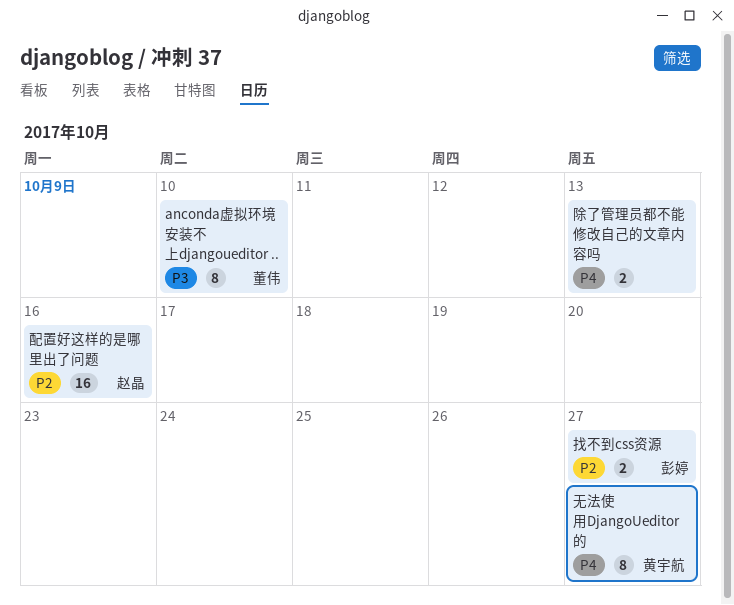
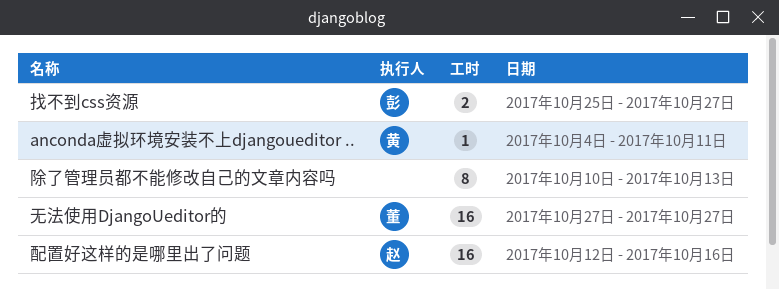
anconda虚拟环境安装不上djangoueditor .., owner: 董伟 -> 黄宇航
anconda虚拟环境安装不上djangoueditor .., estimate: 8 -> 1
anconda虚拟环境安装不上djangoueditor .., due: Oct 10 -> Oct 11
无法使用DjangoUeditor的, owner: 黄宇航 -> 董伟
无法使用DjangoUeditor的, estimate: 8 -> 16
除了管理员都不能修改自己的文章内容吗, estimate: 2 -> 8

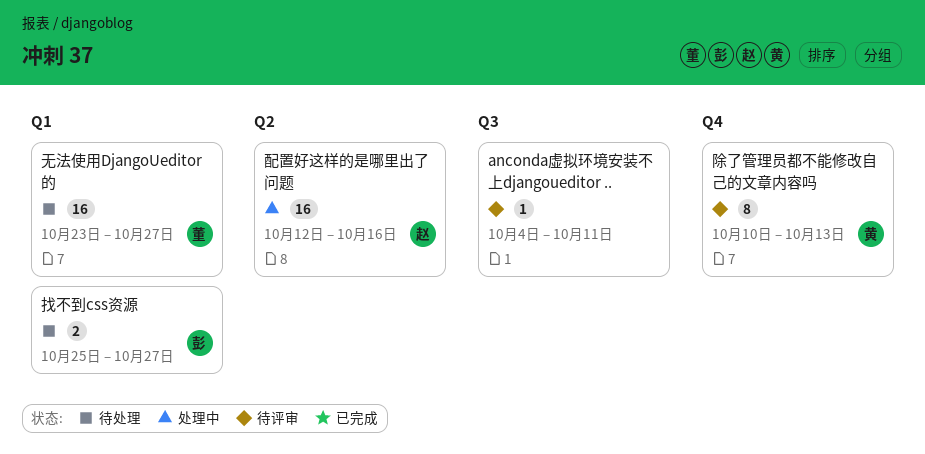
anconda虚拟环境安装不上djangoueditor .., owner: 黄 -> none
无法使用DjangoUeditor的, start: Oct 27 -> Oct 23
除了管理员都不能修改自己的文章内容吗, owner: none -> 黄

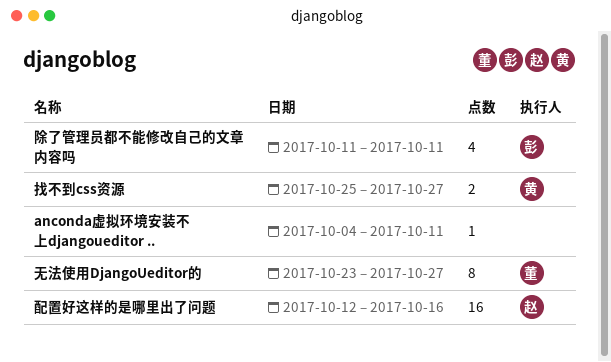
找不到css资源, owner: 彭 -> 黄
无法使用DjangoUeditor的, estimate: 16 -> 8
除了管理员都不能修改自己的文章内容吗, owner: 黄 -> 彭
除了管理员都不能修改自己的文章内容吗, estimate: 8 -> 4
除了管理员都不能修改自己的文章内容吗, start: Oct 10 -> Oct 11
除了管理员都不能修改自己的文章内容吗, due: Oct 13 -> Oct 11

